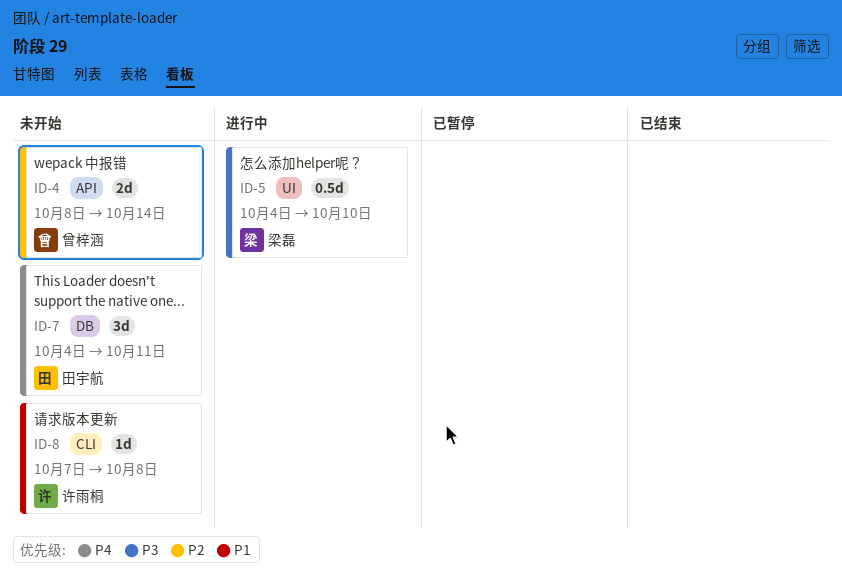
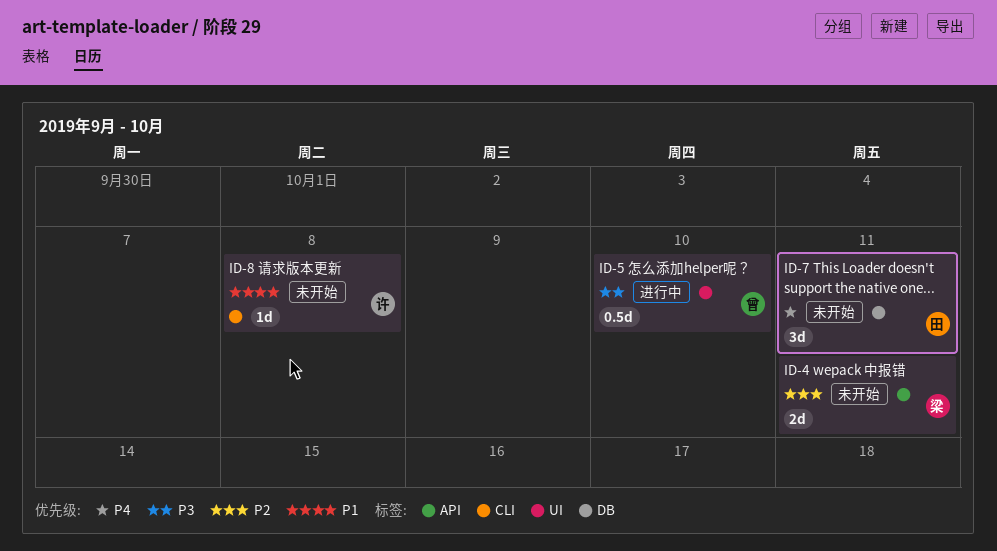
ID-4, owner: 曾梓涵 -> 梁磊
ID-4, due: Oct 14 -> Oct 11
ID-5, owner: 梁磊 -> 曾梓涵

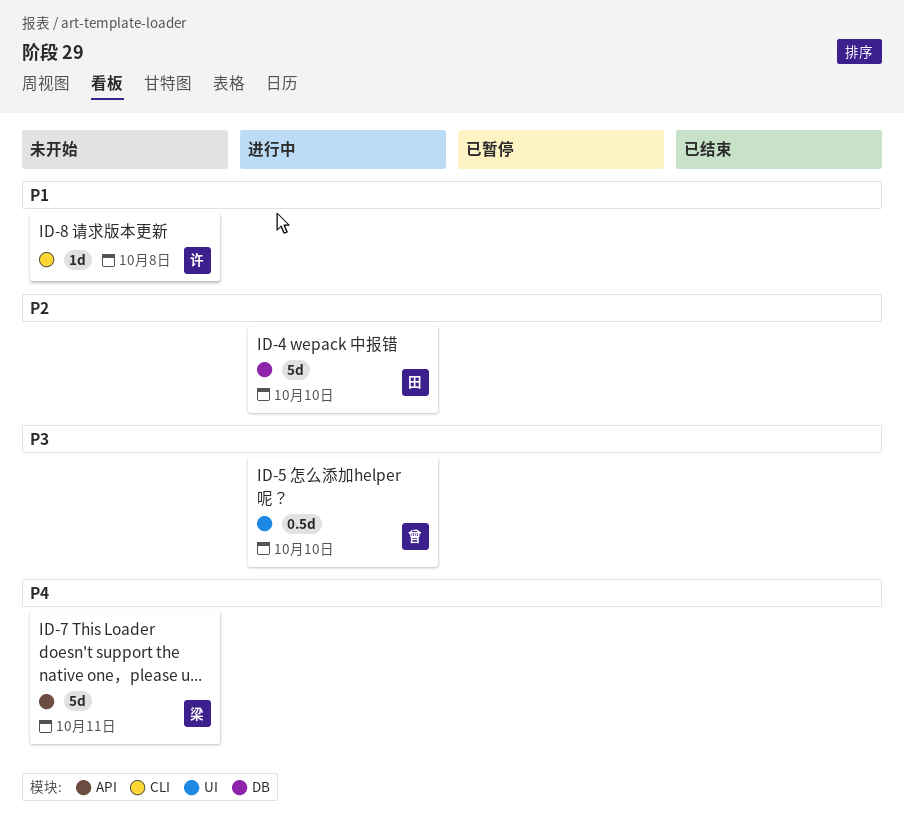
ID-4, status: 未开始 -> 进行中
ID-4, owner: 梁 -> 田
ID-4, label: API -> DB
ID-4, estimate: 2d -> 5d
ID-4, due: Oct 11 -> Oct 10
ID-7, owner: 田 -> 梁
ID-7, label: DB -> API
ID-7, estimate: 3d -> 5d

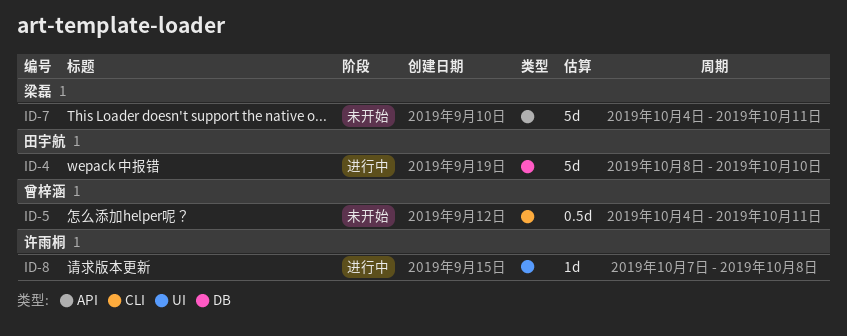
ID-5, status: 进行中 -> 未开始
ID-5, label: UI -> CLI
ID-5, due: Oct 10 -> Oct 11
ID-8, status: 未开始 -> 进行中
ID-8, label: CLI -> UI

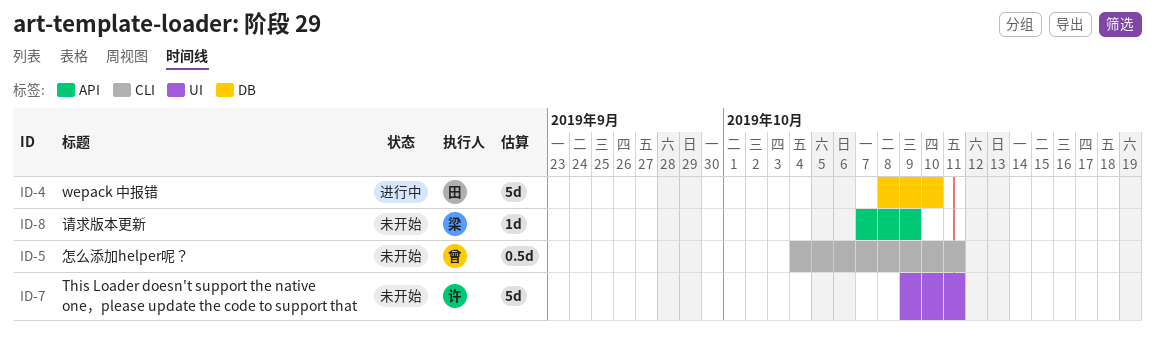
ID-7, owner: 梁磊 -> 许雨桐
ID-7, label: API -> UI
ID-7, start: Oct 4 -> Oct 9
ID-8, status: 进行中 -> 未开始
ID-8, owner: 许雨桐 -> 梁磊
ID-8, label: UI -> API
ID-8, due: Oct 8 -> Oct 9

